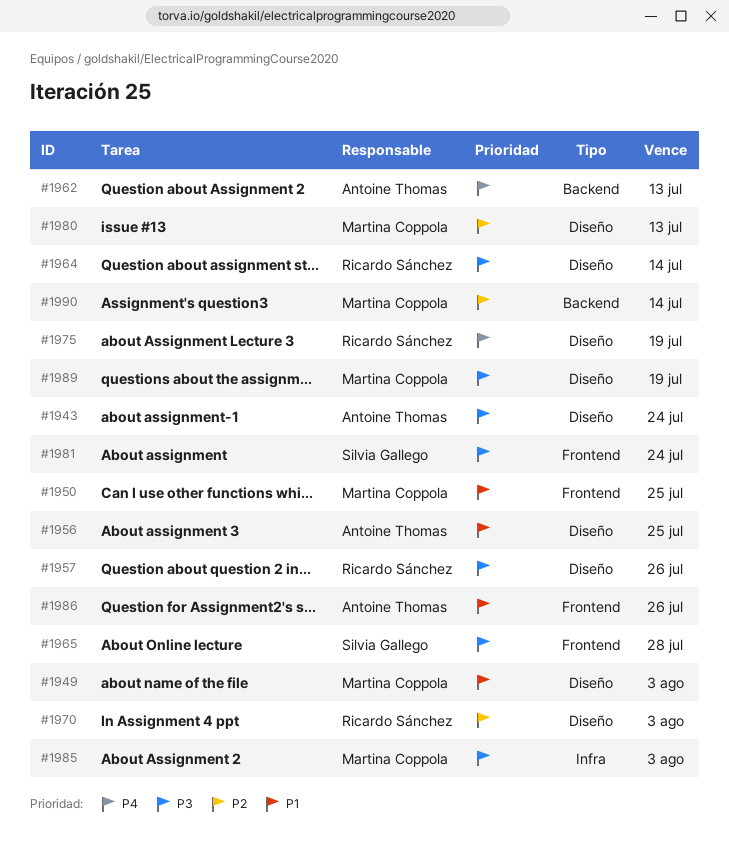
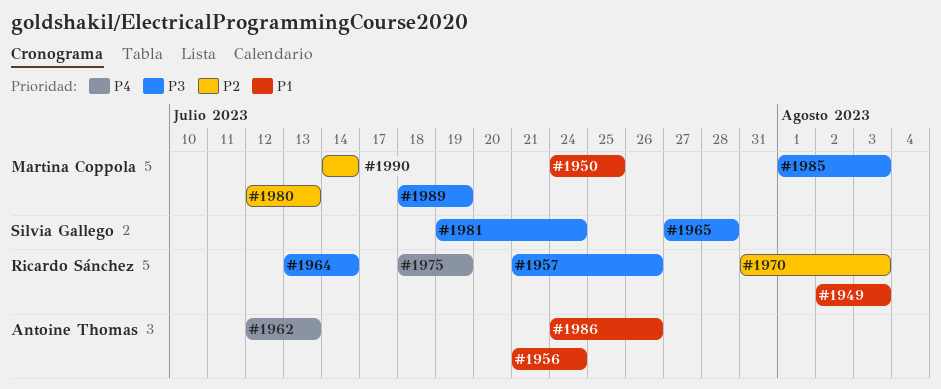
#1943: present -> none
#1949, owner: Martina Coppola -> Ricardo Sánchez
#1956, due: Jul 25 -> Jul 24

